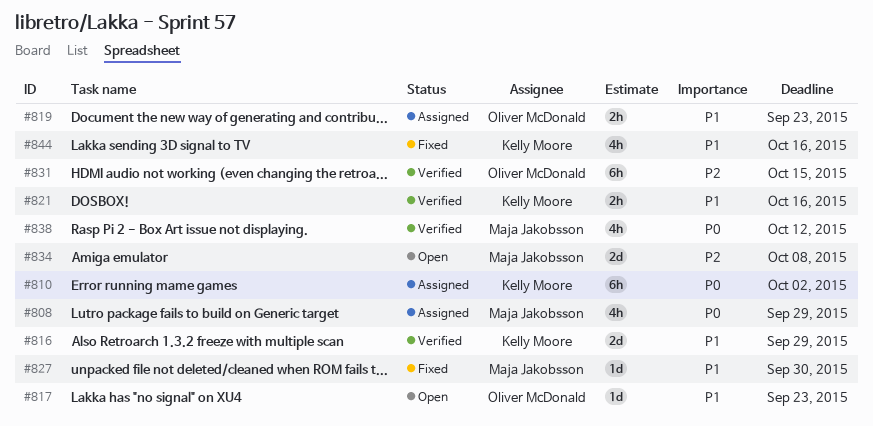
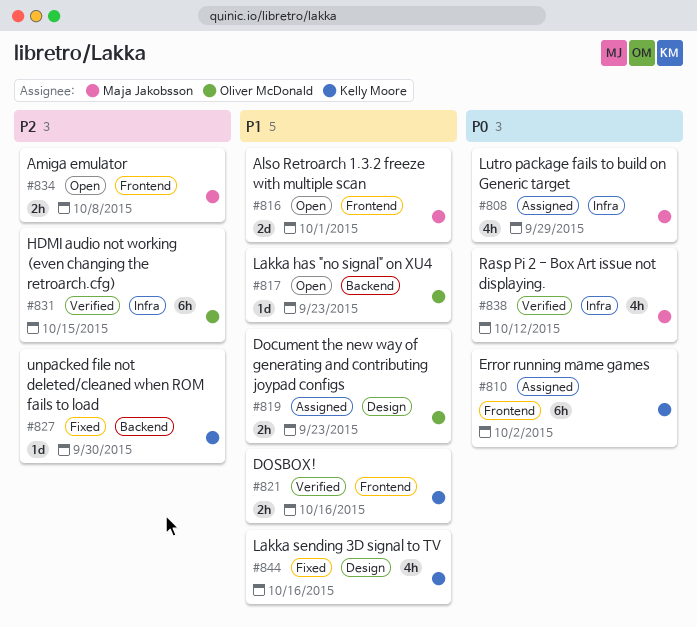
#816, status: Verified -> Open
#816, owner: Kelly Moore -> Maja Jakobsson
#816, due: Sep 29 -> Oct 1
#827, owner: Maja Jakobsson -> Kelly Moore
#827, priority: P1 -> P2
#834, estimate: 2d -> 2h

